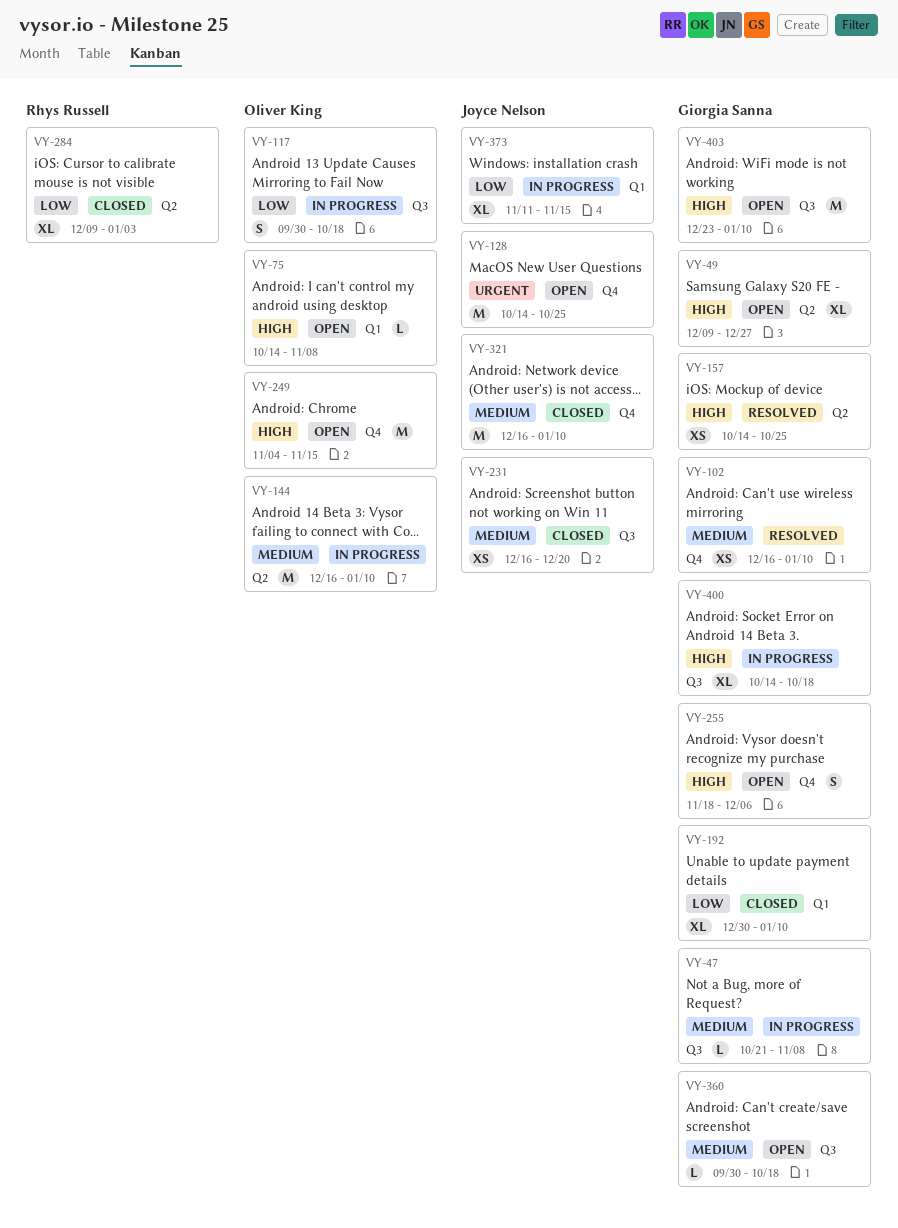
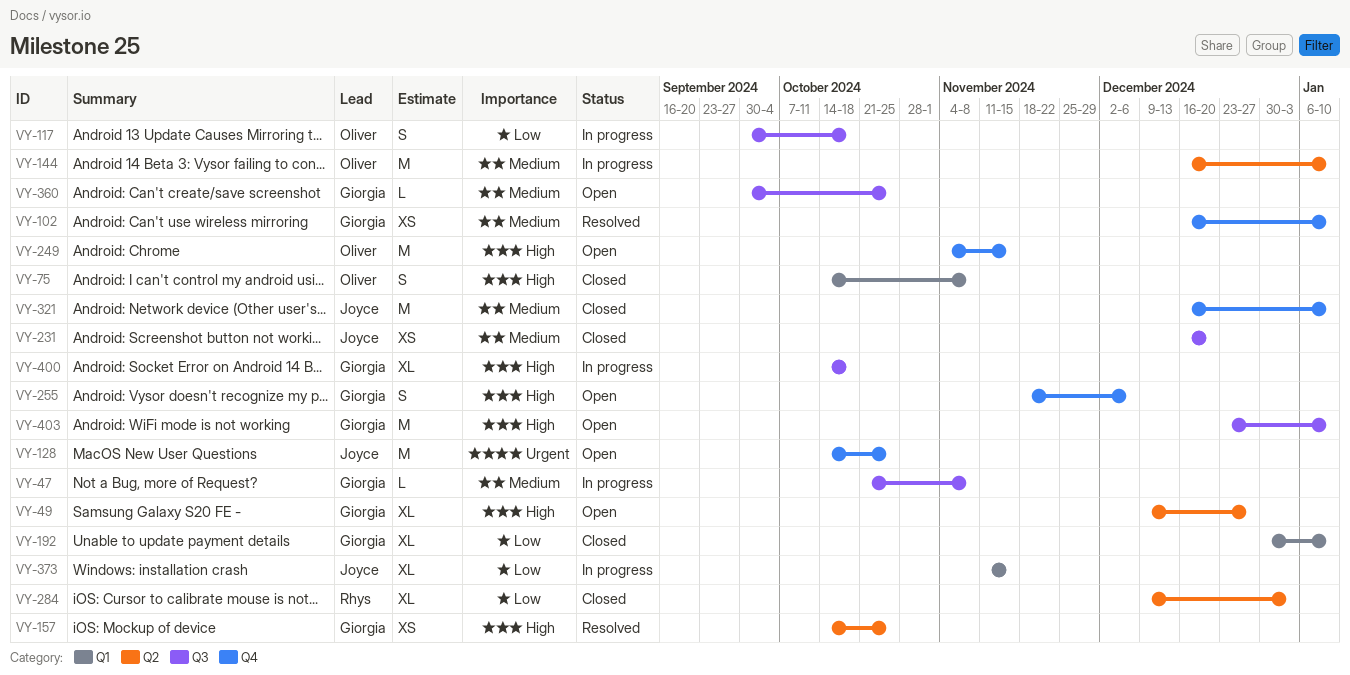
VY-75, status: Open -> Closed
VY-75, estimate: L -> S
VY-360, due: Oct 18 -> Oct 25

